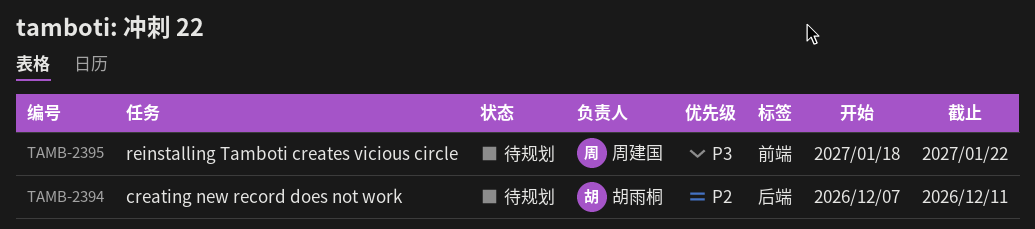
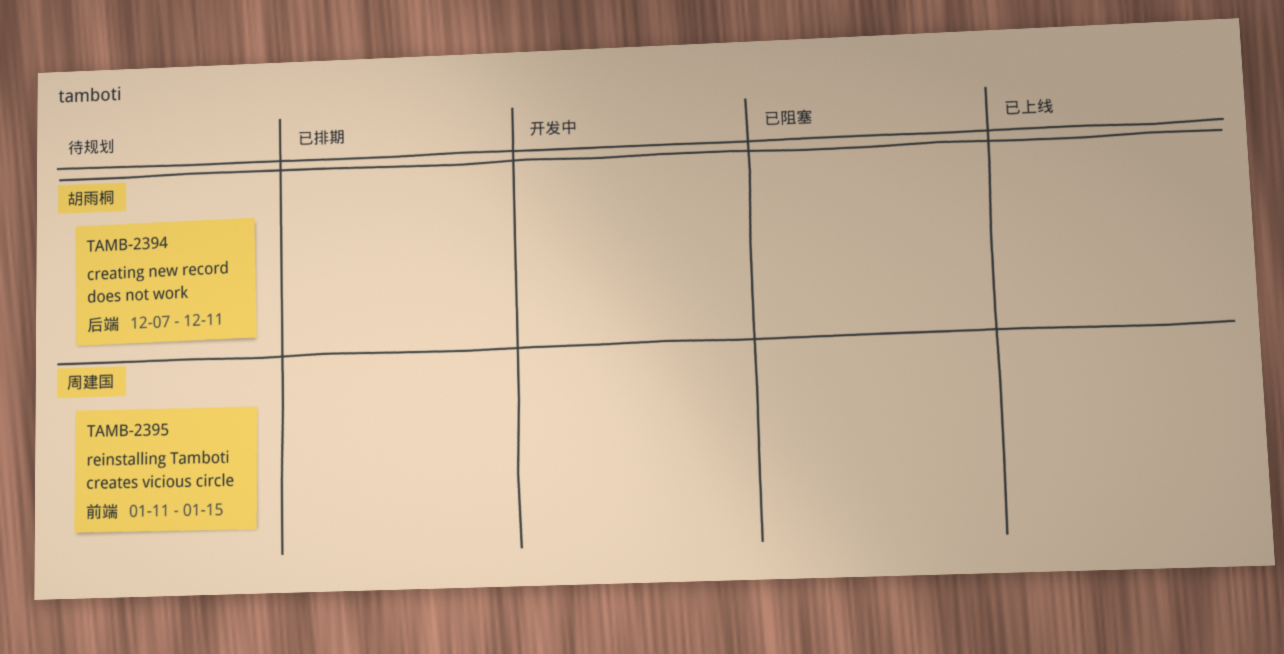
TAMB-2395, start: Jan 18 -> Jan 11
TAMB-2395, due: Jan 22 -> Jan 15

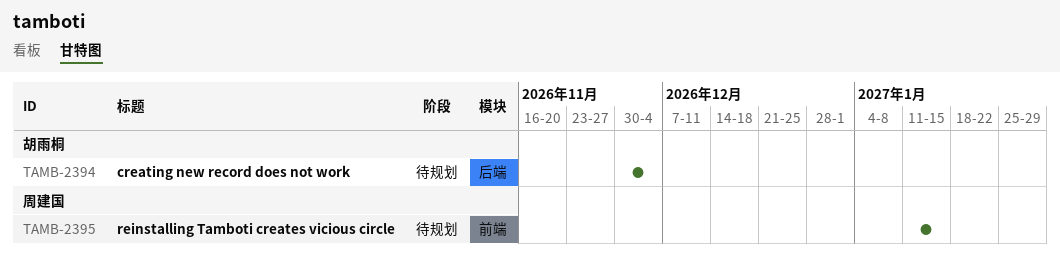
TAMB-2394, start: Dec 7 -> Nov 30
TAMB-2394, due: Dec 11 -> Dec 4

